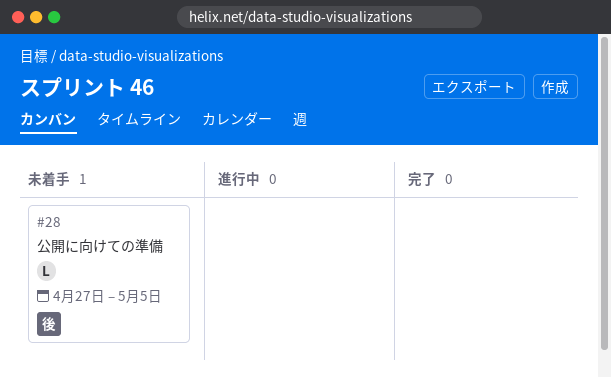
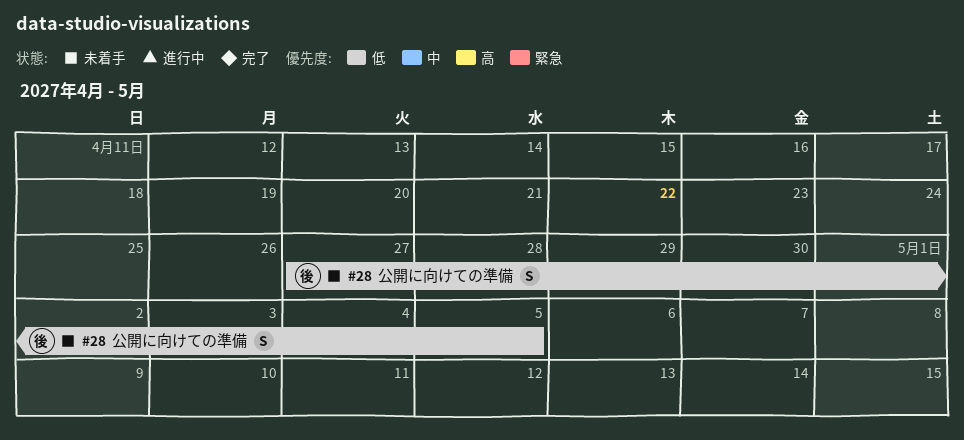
#28, estimate: L -> S

